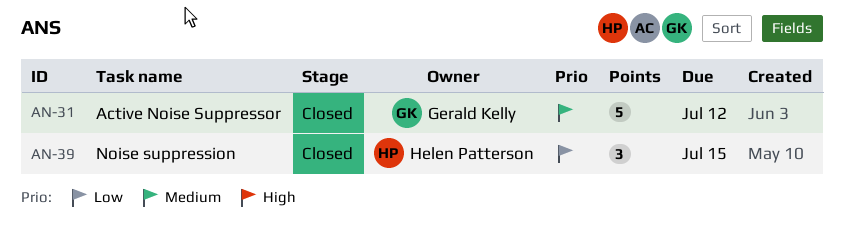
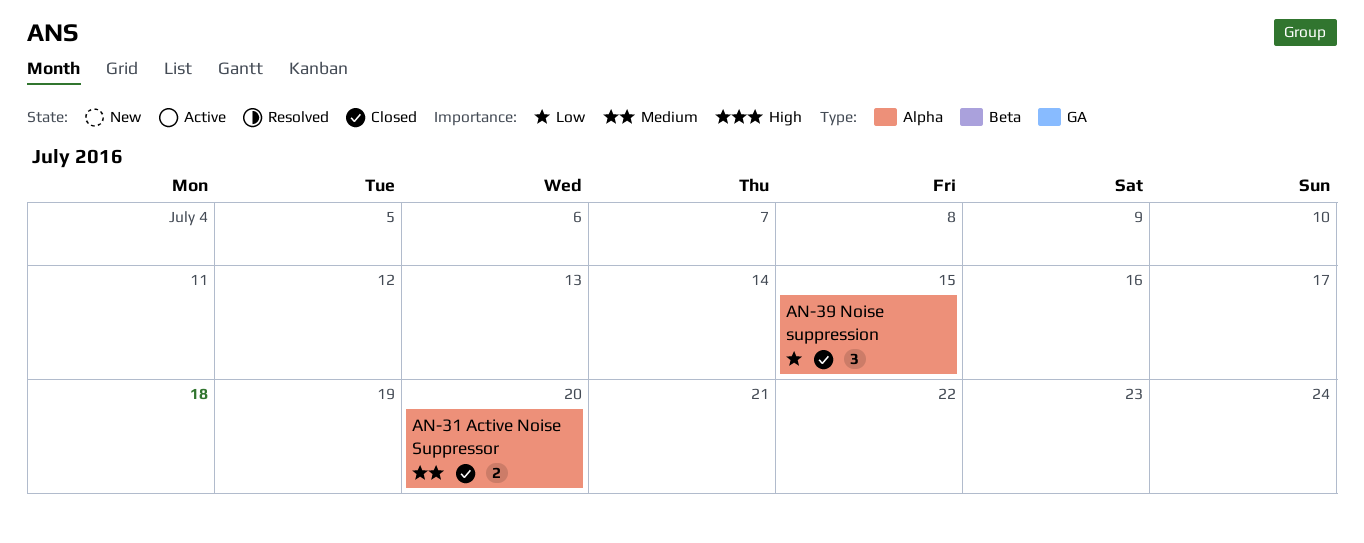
AN-31, estimate: 5 -> 2
AN-31, due: Jul 12 -> Jul 20

